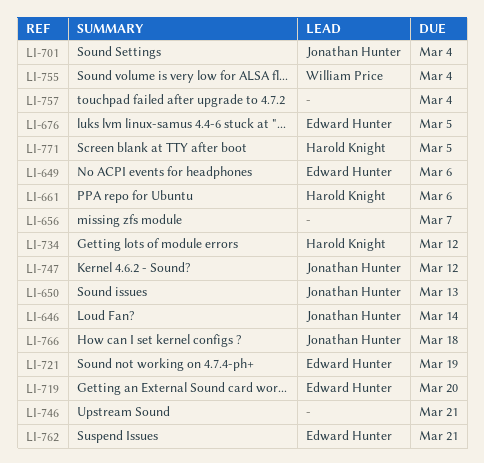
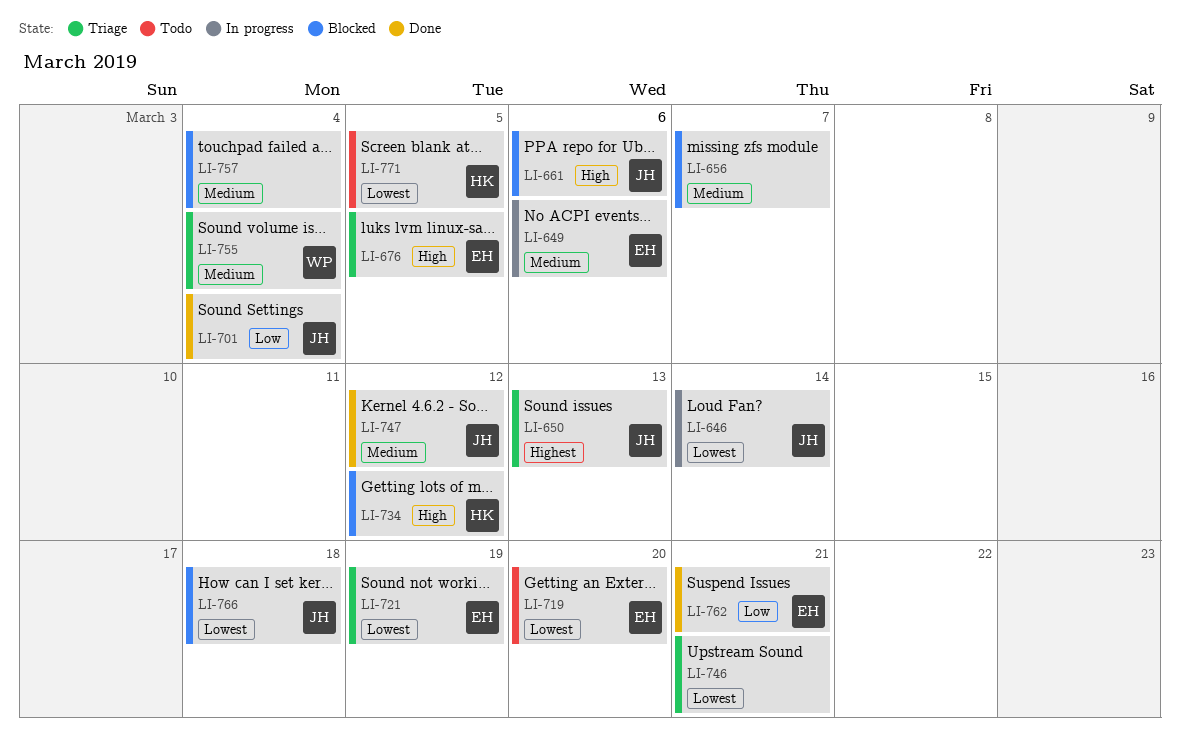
LI-661, owner: Harold Knight -> Jonathan Hunter

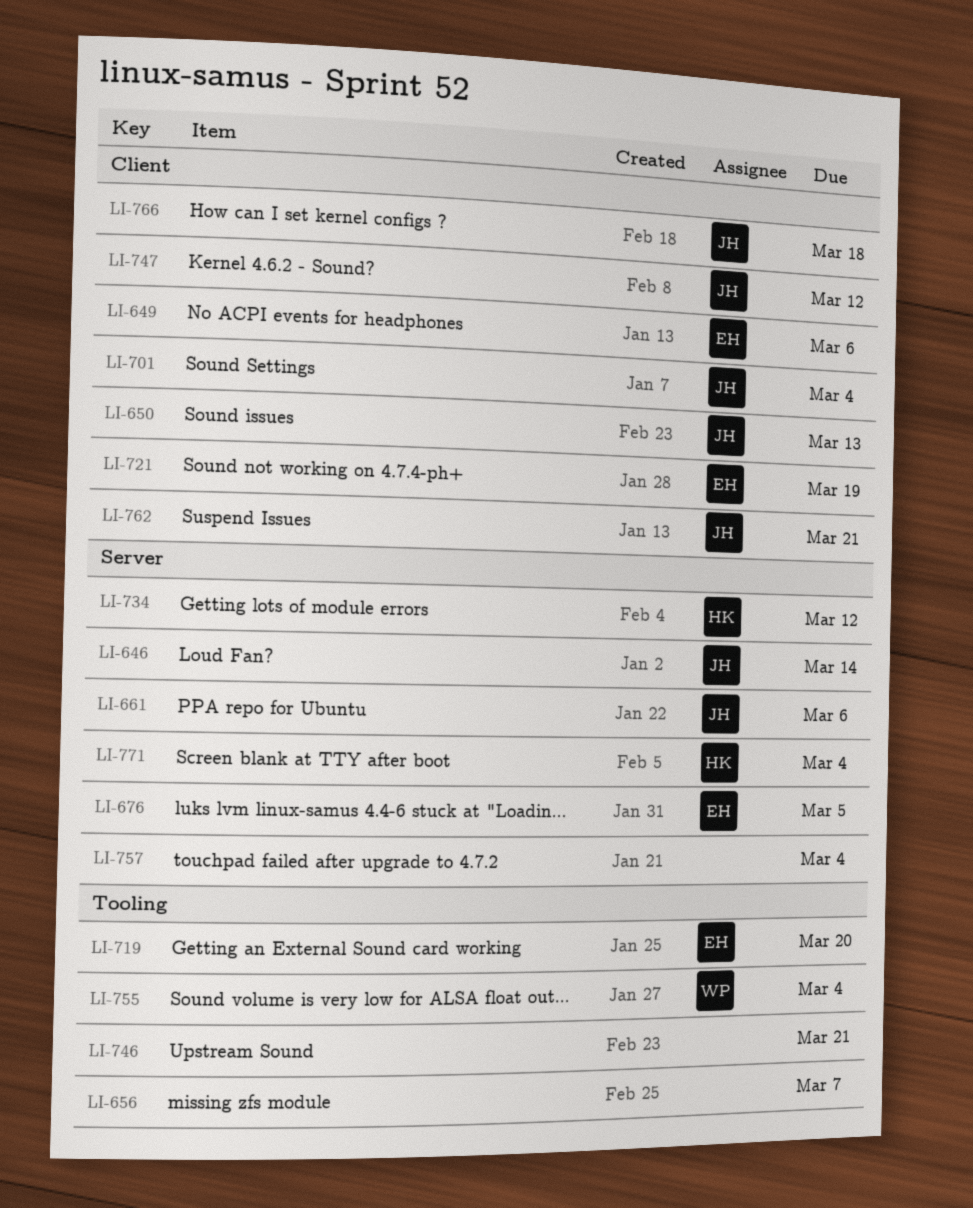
LI-762, owner: EH -> JH
LI-771, due: Mar 5 -> Mar 4

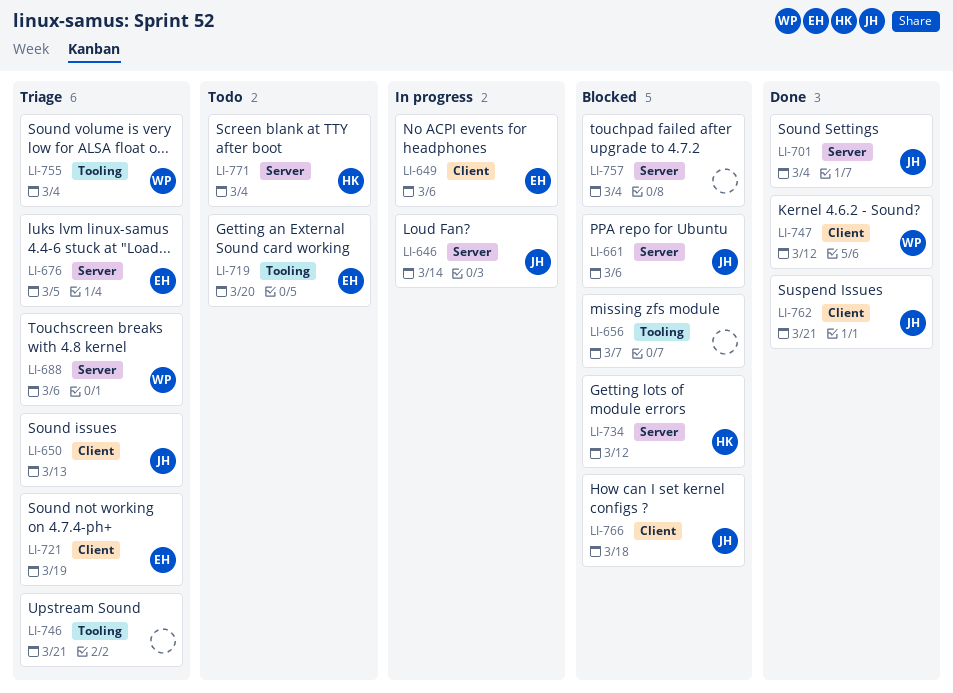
LI-688: none -> present
LI-701, label: Client -> Server
LI-747, owner: JH -> WP

